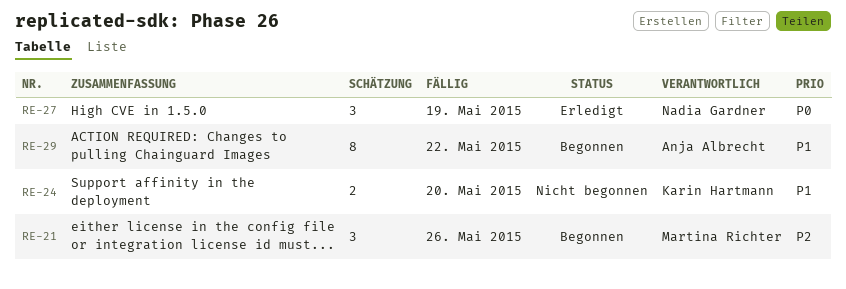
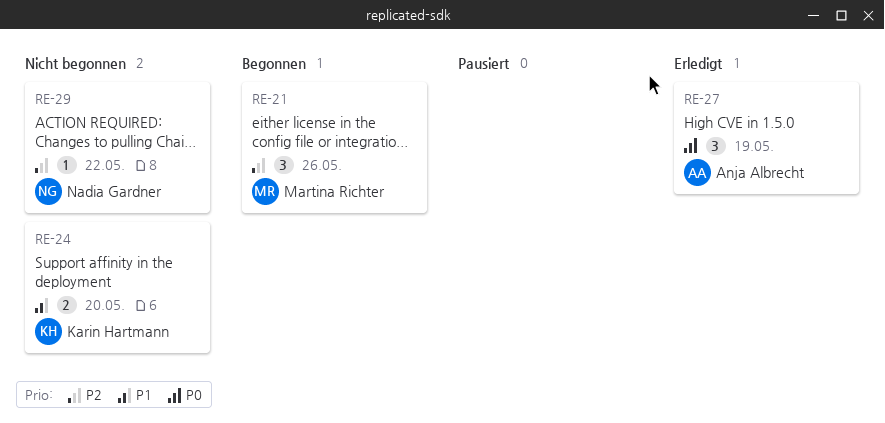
RE-27, owner: Nadia Gardner -> Anja Albrecht
RE-29, status: Begonnen -> Nicht begonnen
RE-29, owner: Anja Albrecht -> Nadia Gardner
RE-29, priority: P1 -> P2
RE-29, estimate: 8 -> 1

